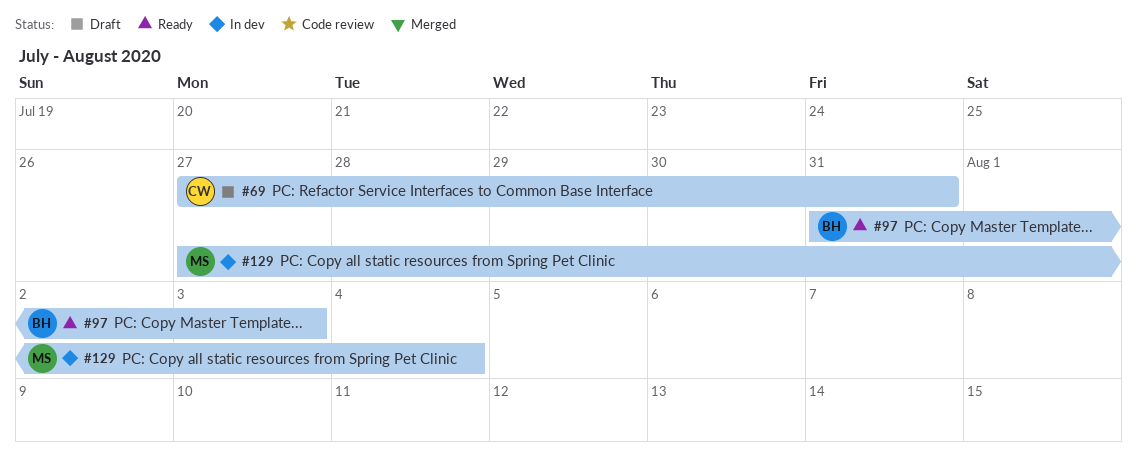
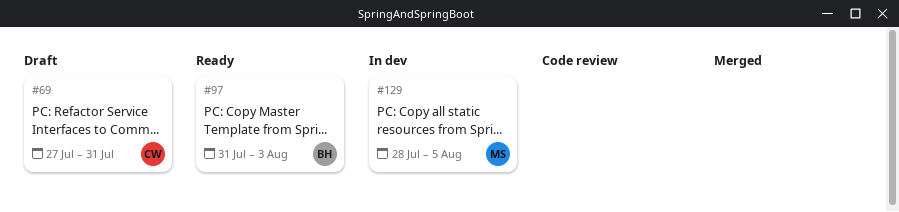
#129, start: Jul 27 -> Jul 28
#129, due: Aug 4 -> Aug 5

